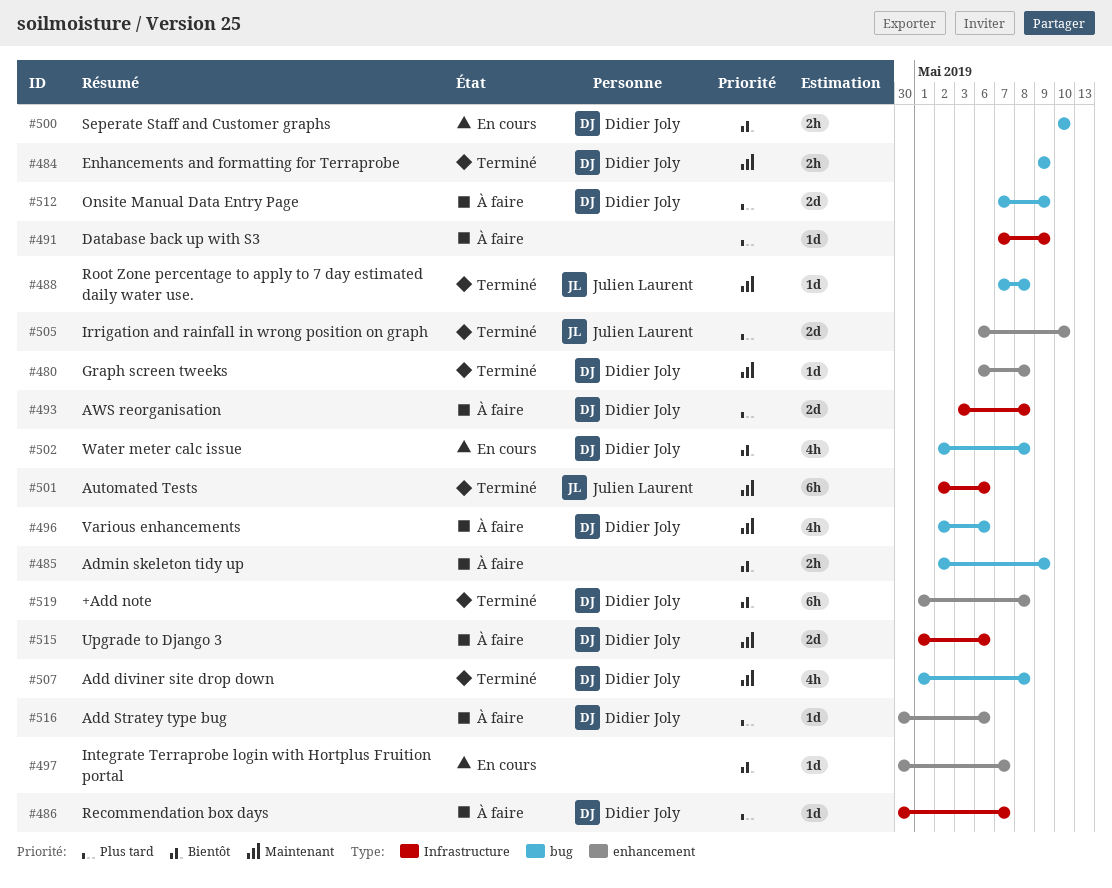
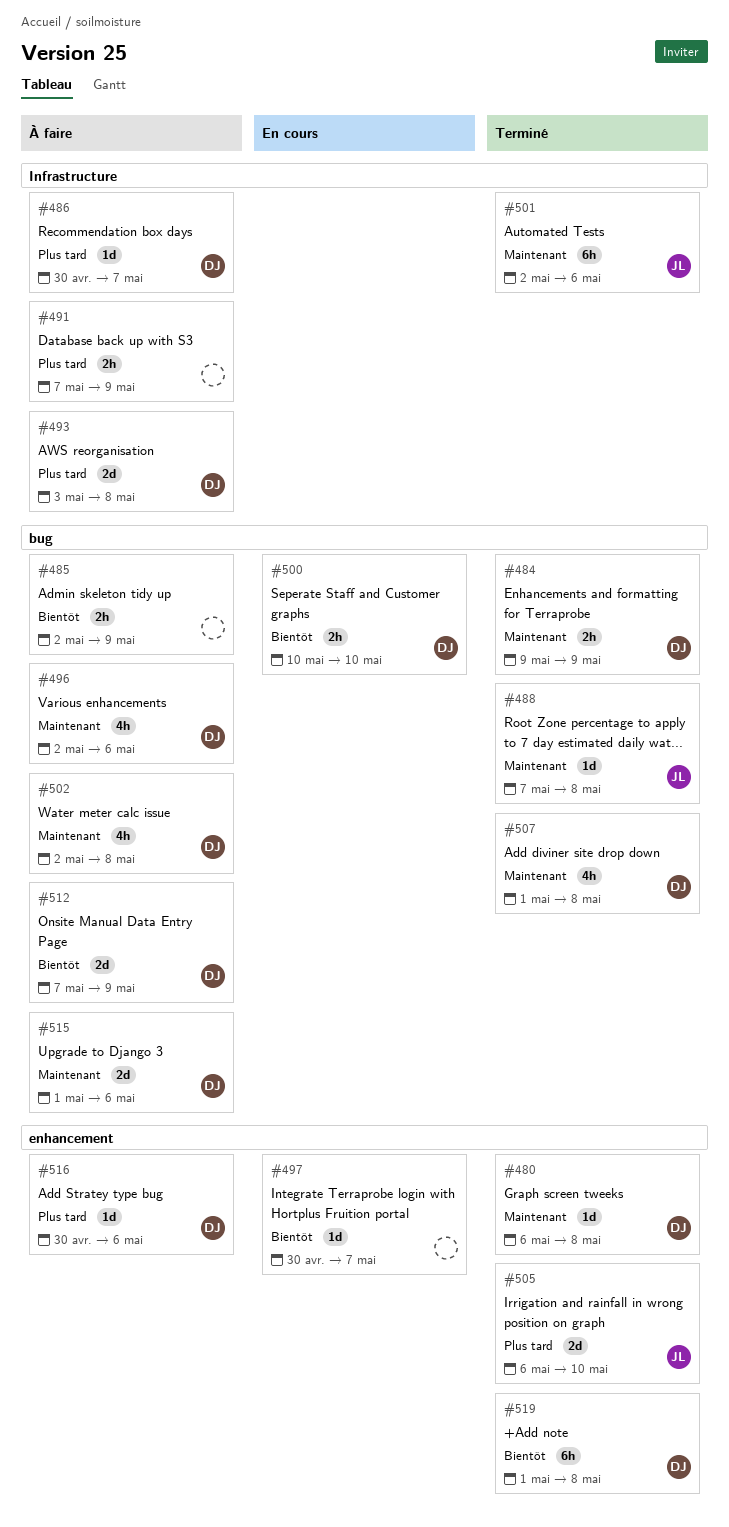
#491, estimate: 1d -> 2h
#502, status: En cours -> À faire
#502, priority: Bientôt -> Maintenant
#512, priority: Plus tard -> Bientôt
#515, label: Infrastructure -> bug

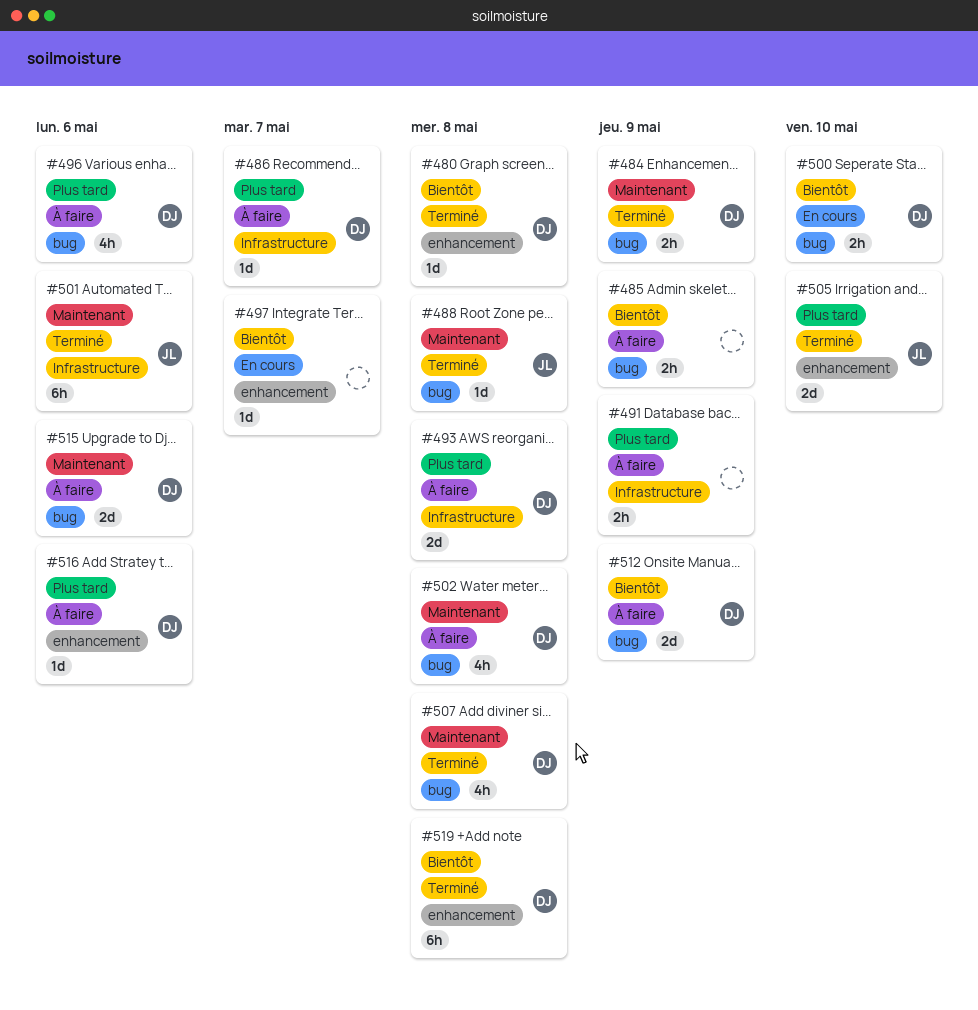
#480, priority: Maintenant -> Bientôt
#496, priority: Maintenant -> Plus tard

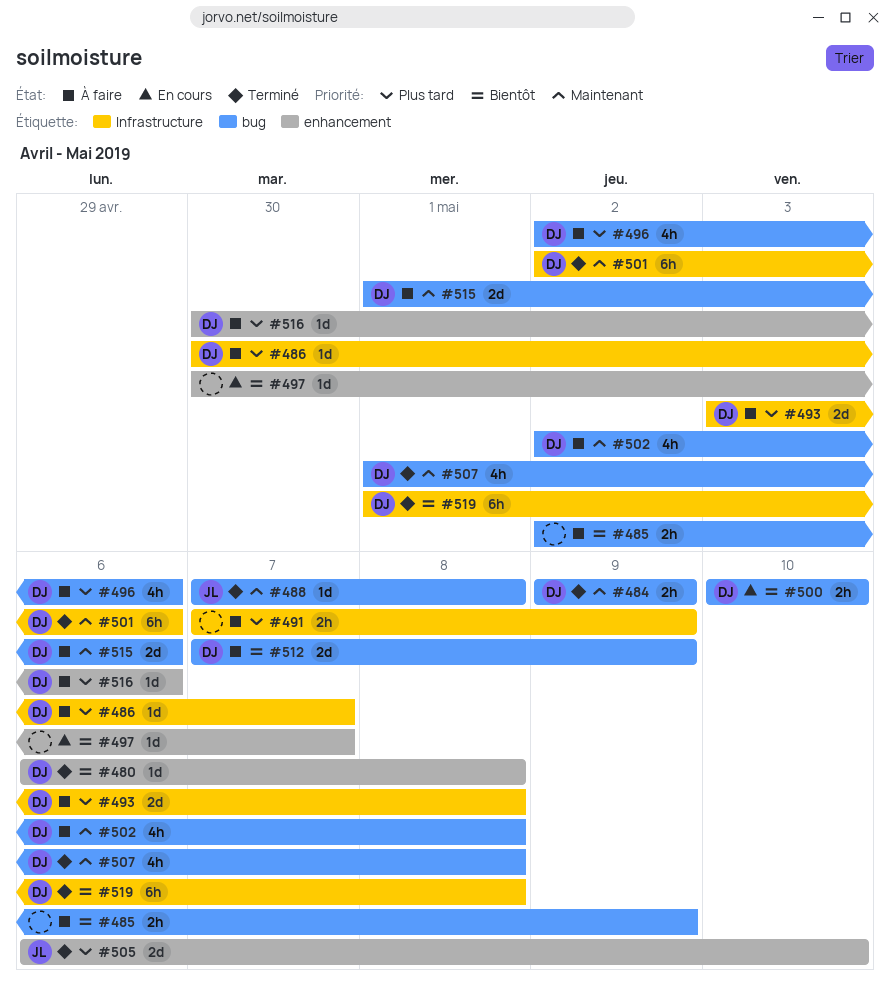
#501, owner: JL -> DJ
#519, label: enhancement -> Infrastructure

